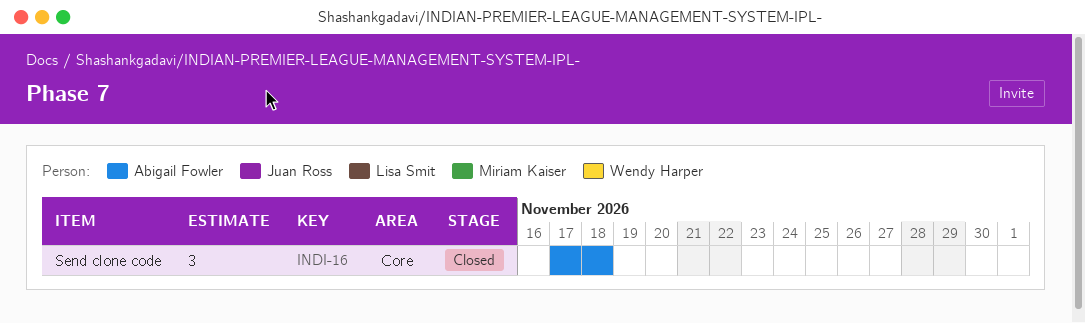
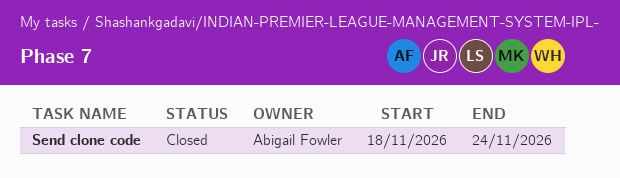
Send clone code, start: Nov 17 -> Nov 18
Send clone code, due: Nov 18 -> Nov 24

